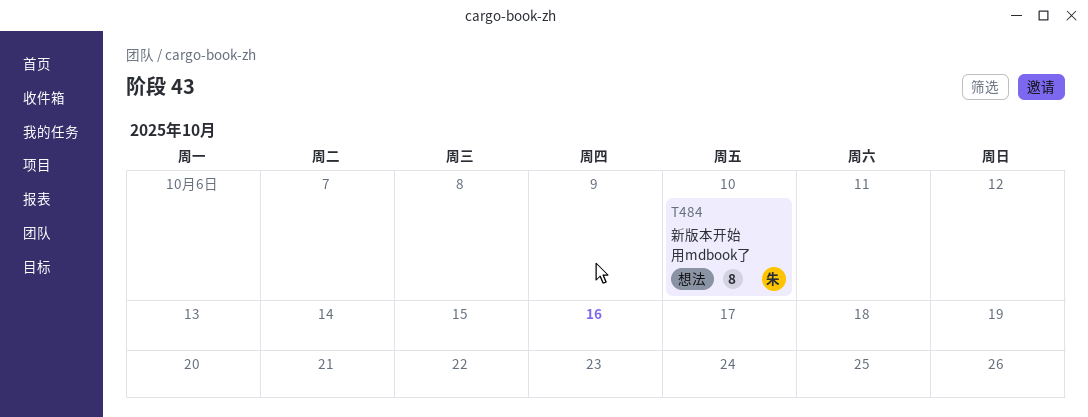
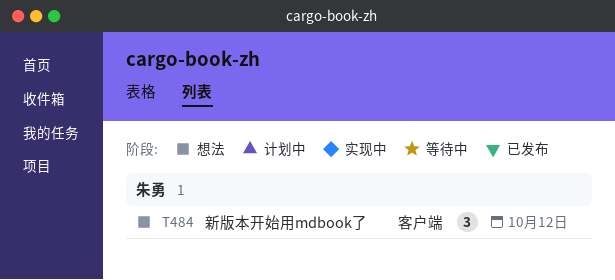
T484, estimate: 8 -> 3
T484, due: Oct 10 -> Oct 12

